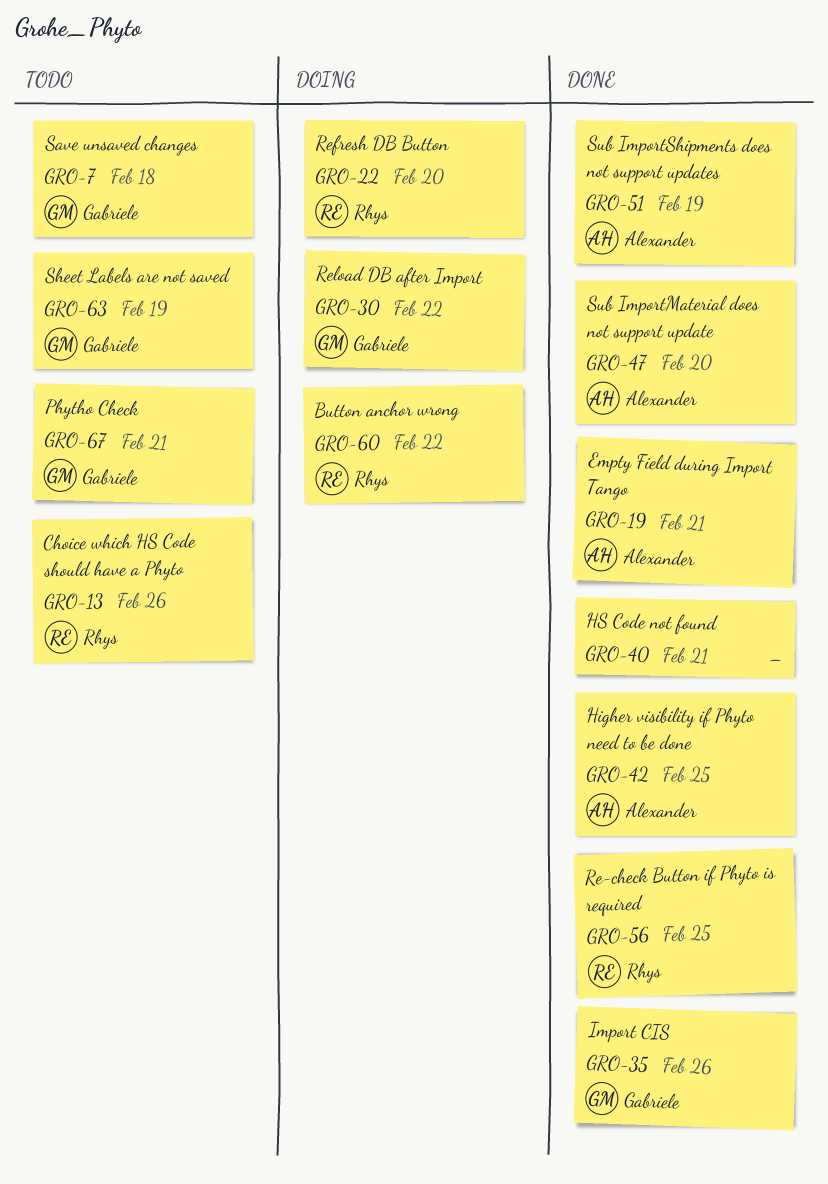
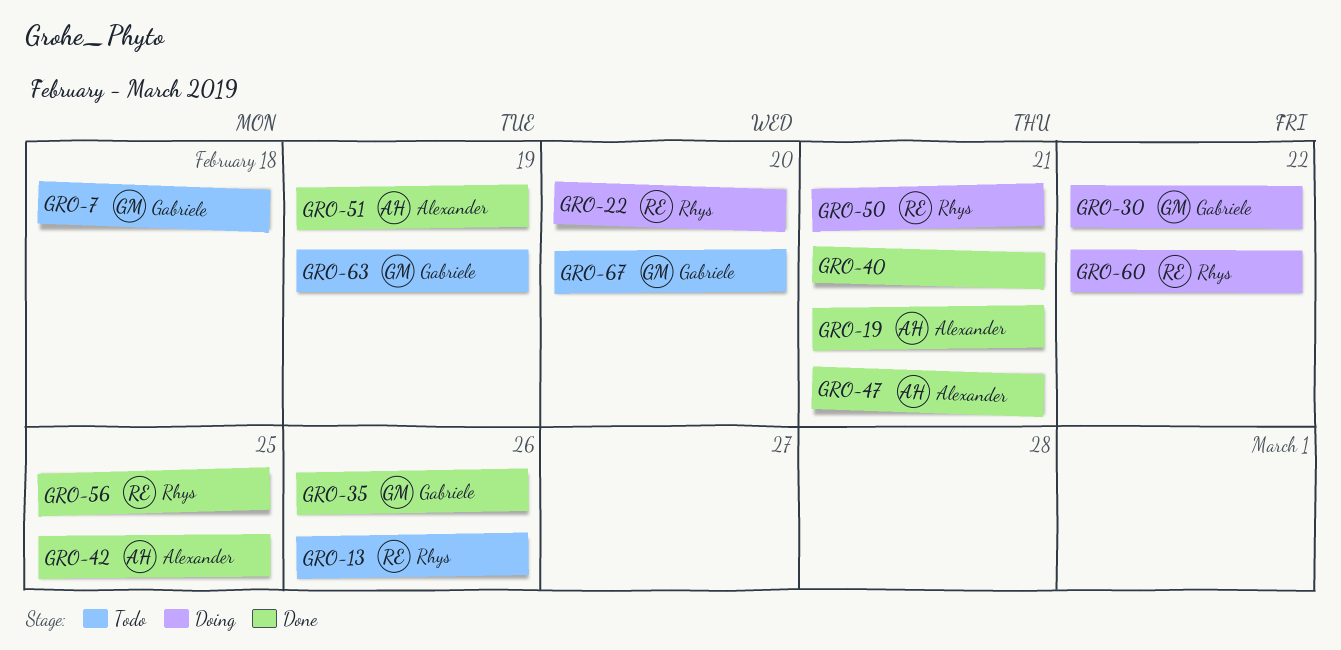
GRO-47, due: Feb 20 -> Feb 21
GRO-50: none -> present
GRO-67, due: Feb 21 -> Feb 20

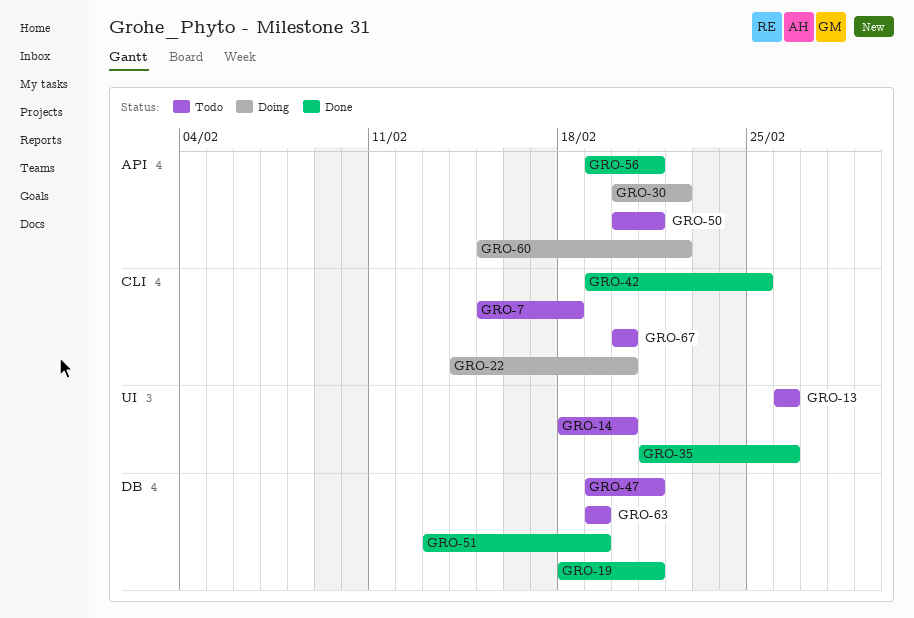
GRO-14: none -> present
GRO-40: present -> none
GRO-47, status: Done -> Todo
GRO-50, status: Doing -> Todo
GRO-56, due: Feb 25 -> Feb 21

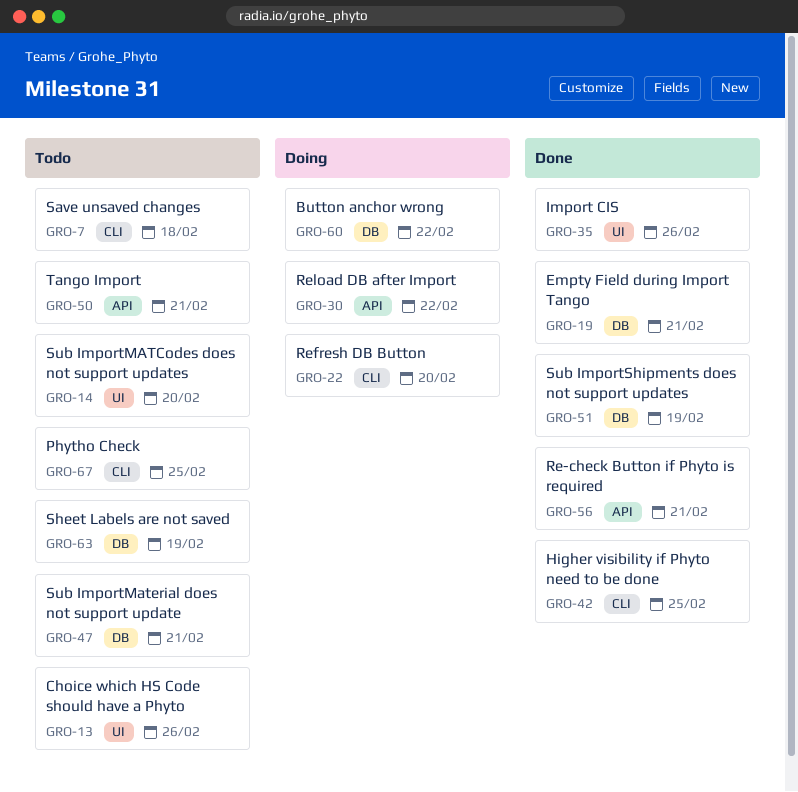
GRO-60, label: API -> DB
GRO-67, due: Feb 20 -> Feb 25

